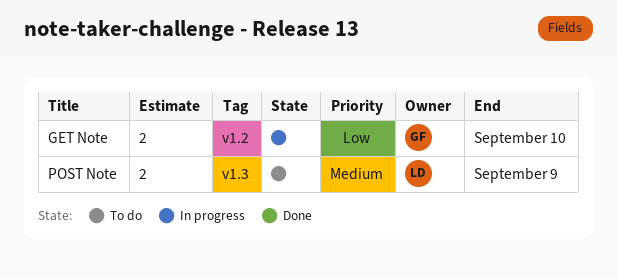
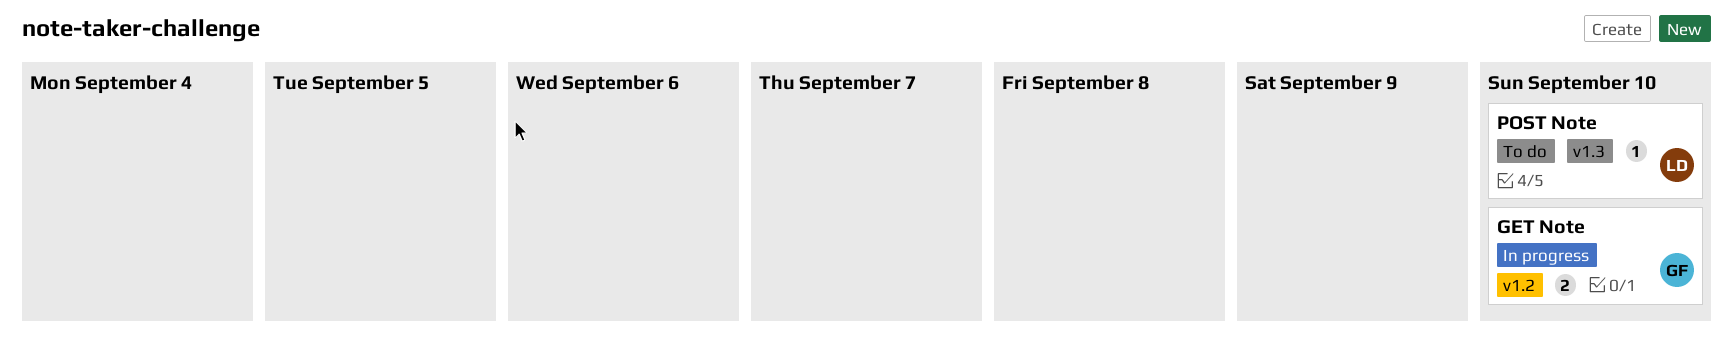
POST Note, estimate: 2 -> 1
POST Note, due: Sep 9 -> Sep 10

